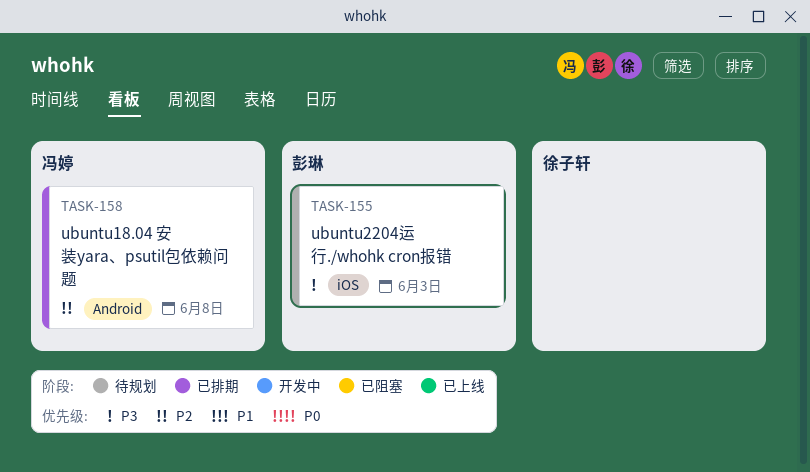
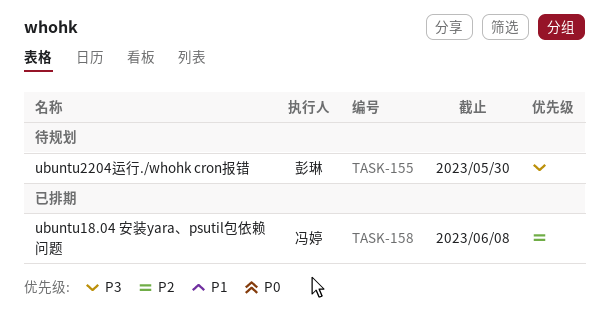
TASK-155, due: Jun 3 -> May 30

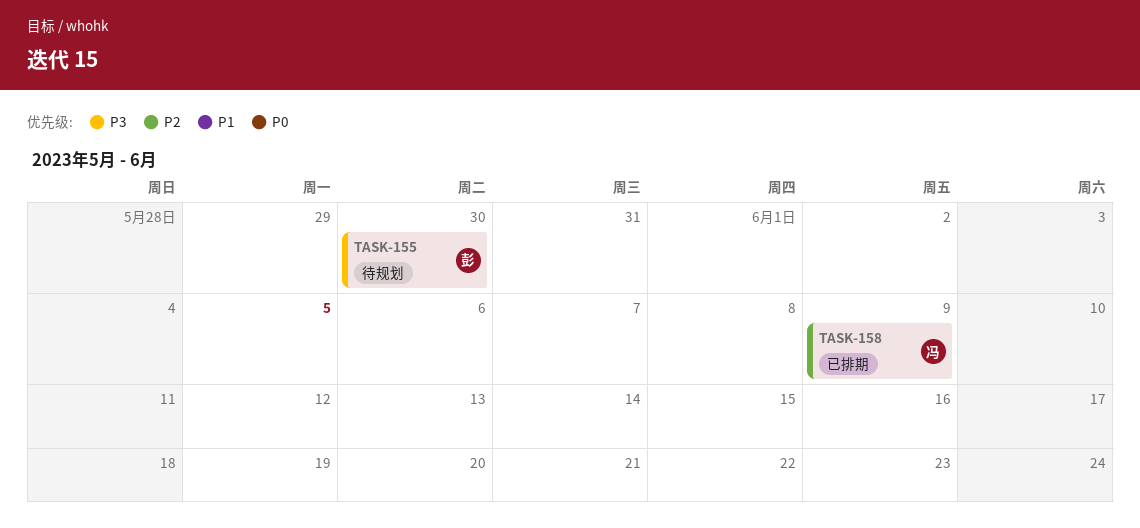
TASK-158, due: Jun 8 -> Jun 9

